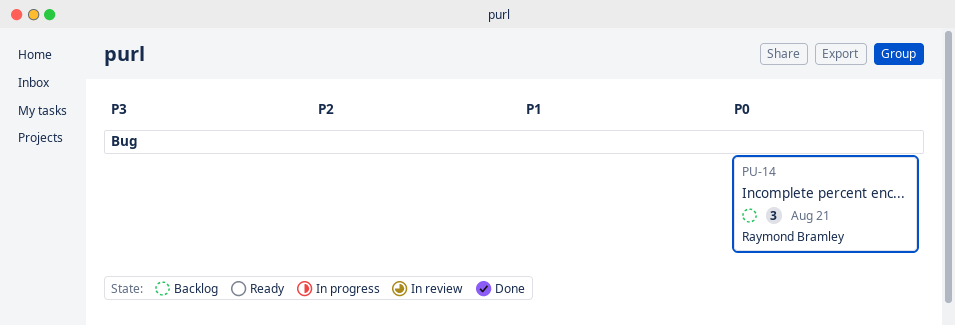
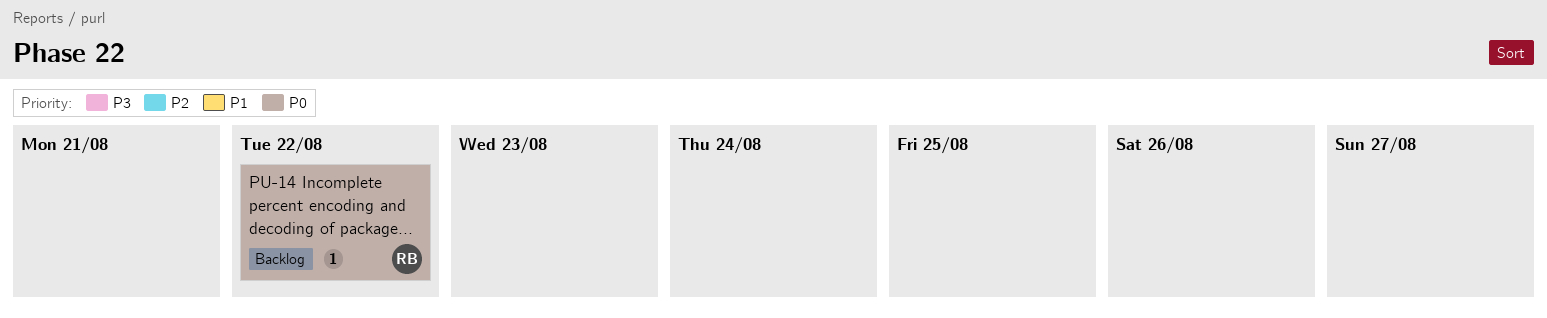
PU-14, estimate: 3 -> 1
PU-14, due: Aug 21 -> Aug 22

